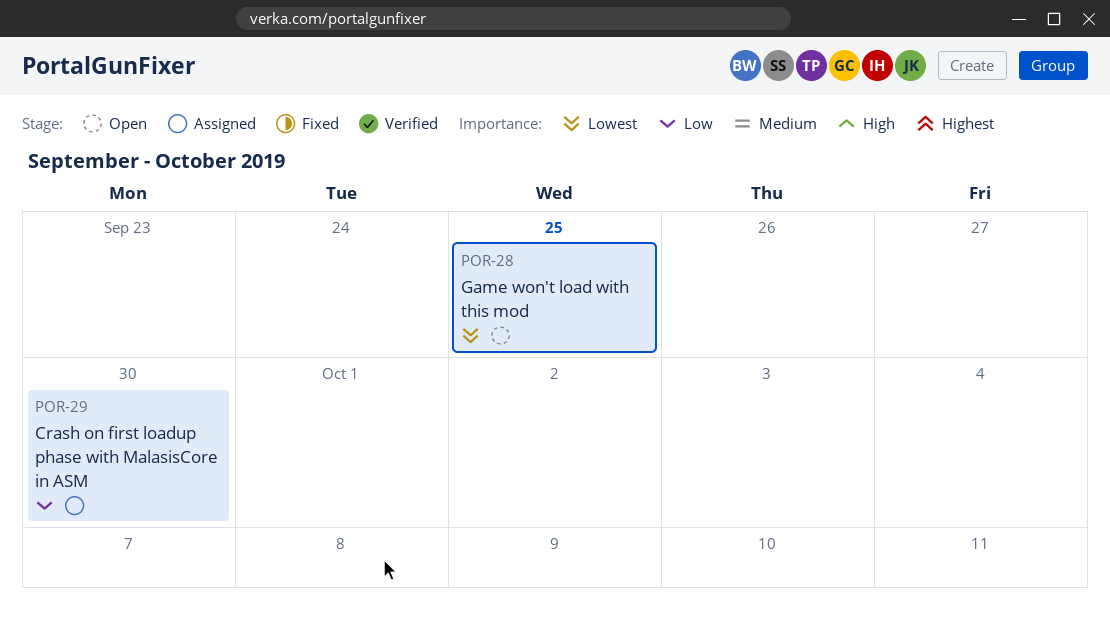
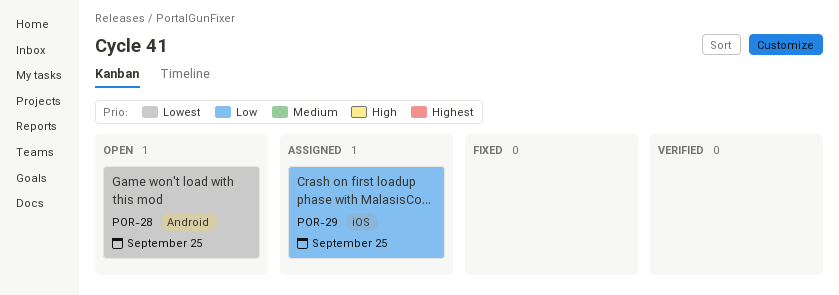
POR-29, due: Sep 30 -> Sep 25

